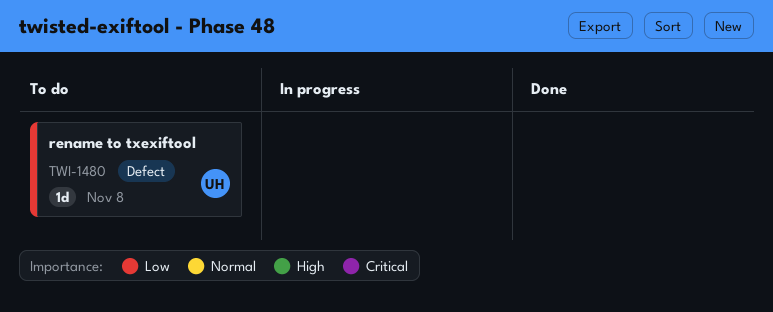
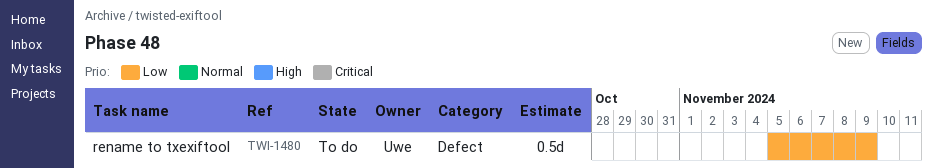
TWI-1480, estimate: 1d -> 0.5d
TWI-1480, due: Nov 8 -> Nov 9

